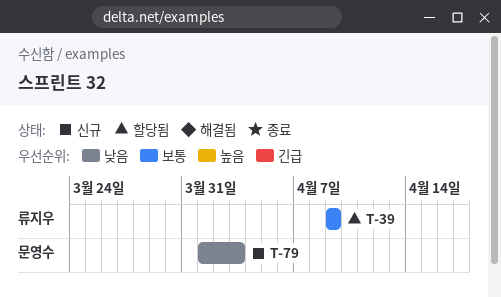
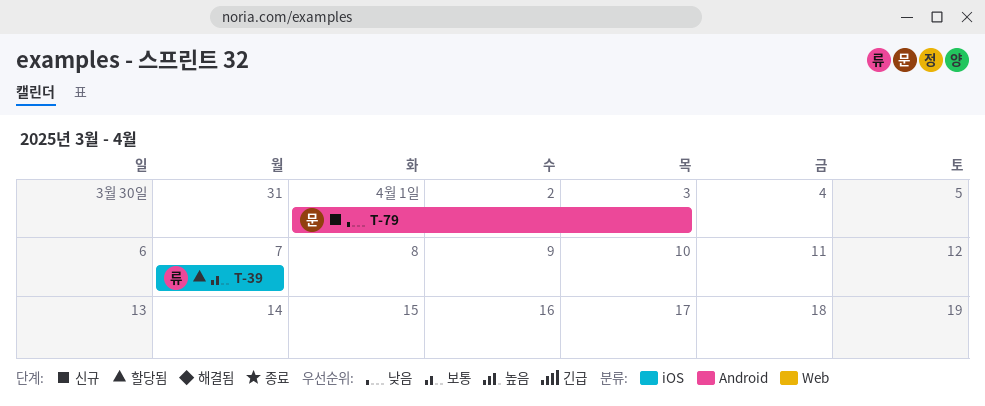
T-39, start: Apr 9 -> Apr 7
T-39, due: Apr 9 -> Apr 7

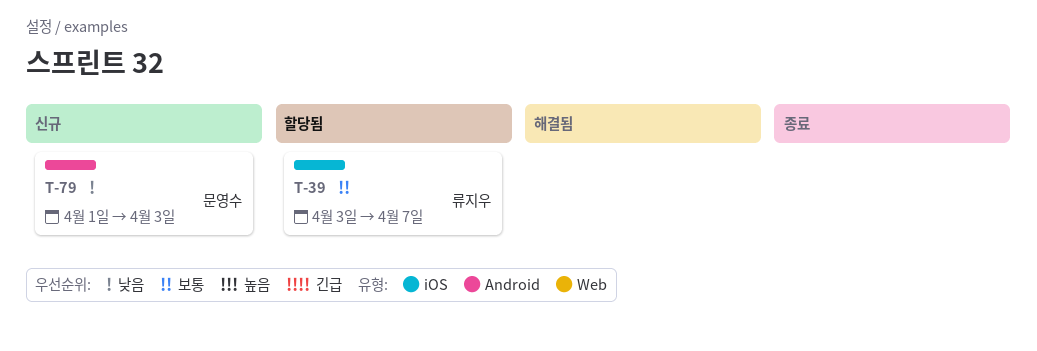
T-39, start: Apr 7 -> Apr 3

